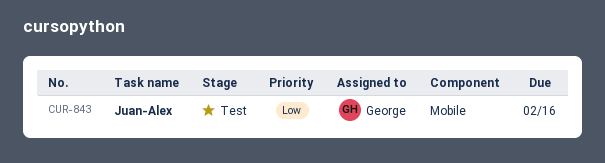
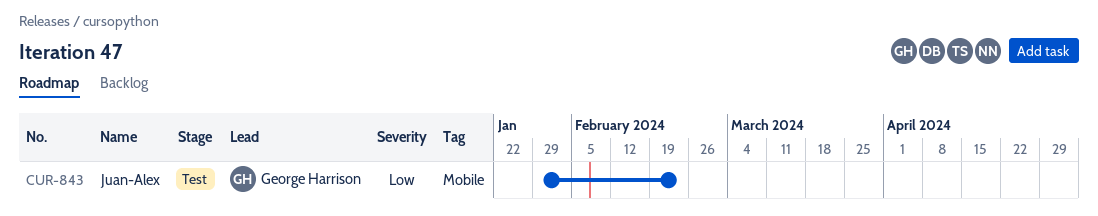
CUR-843, due: Feb 16 -> Feb 23

